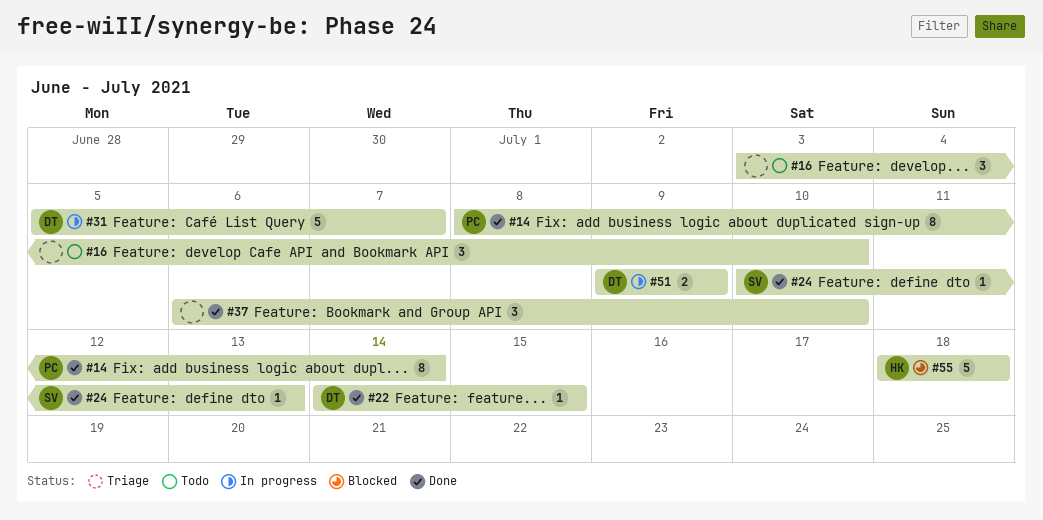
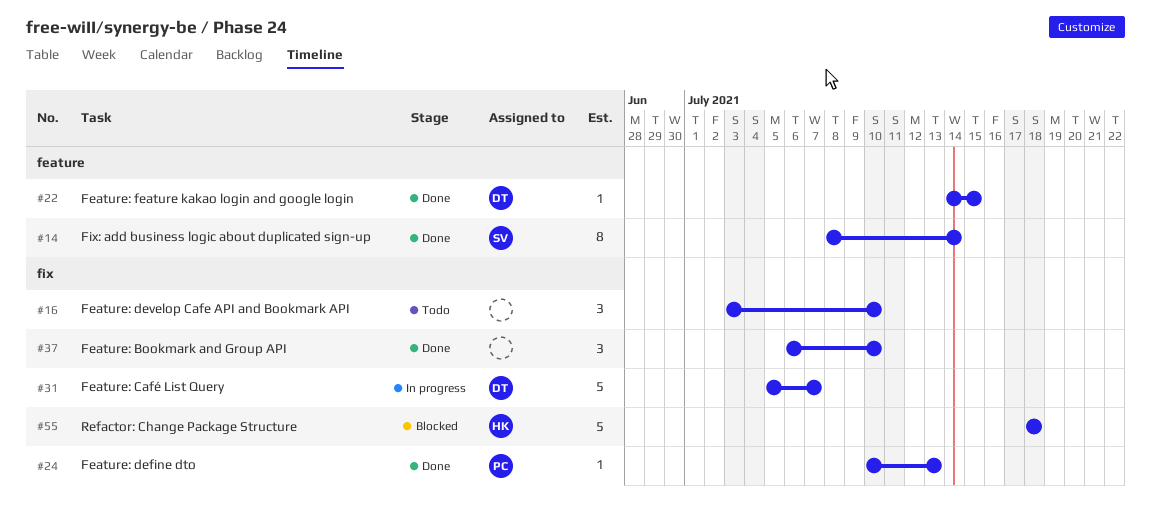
#14, owner: PC -> SV
#24, owner: SV -> PC
#51: present -> none

